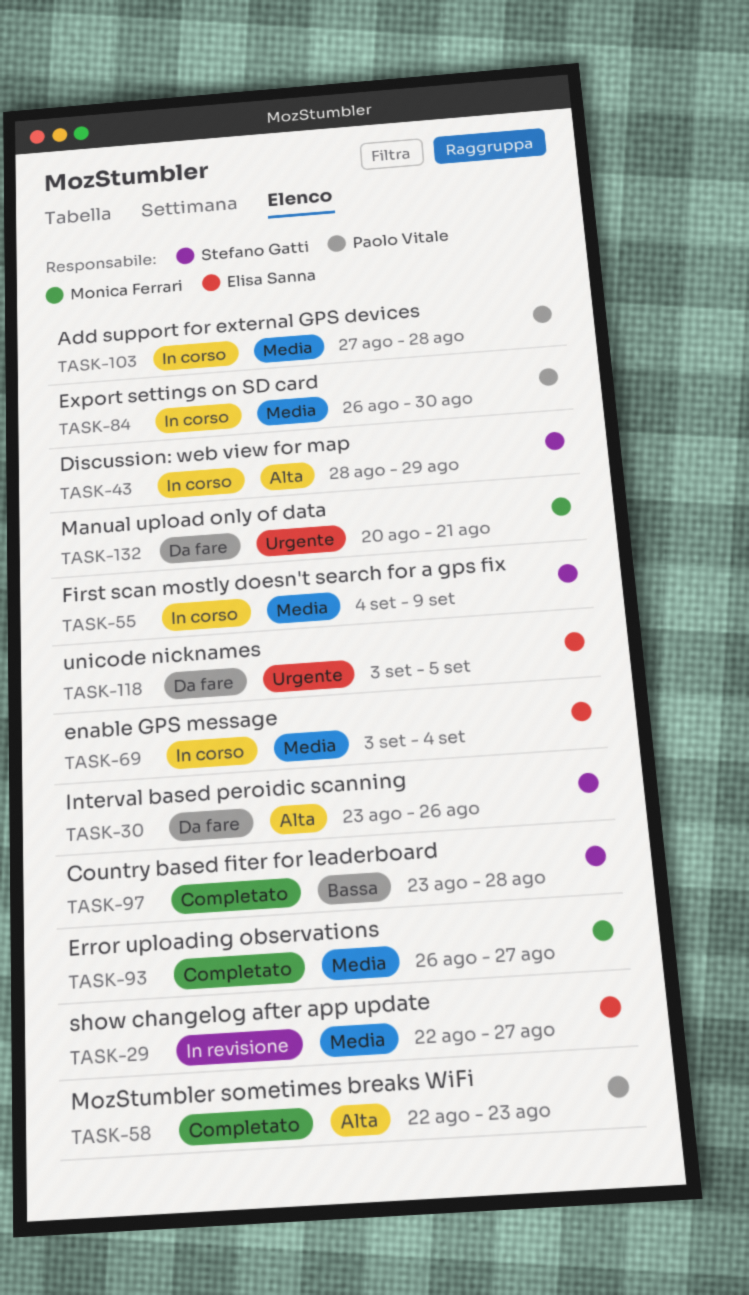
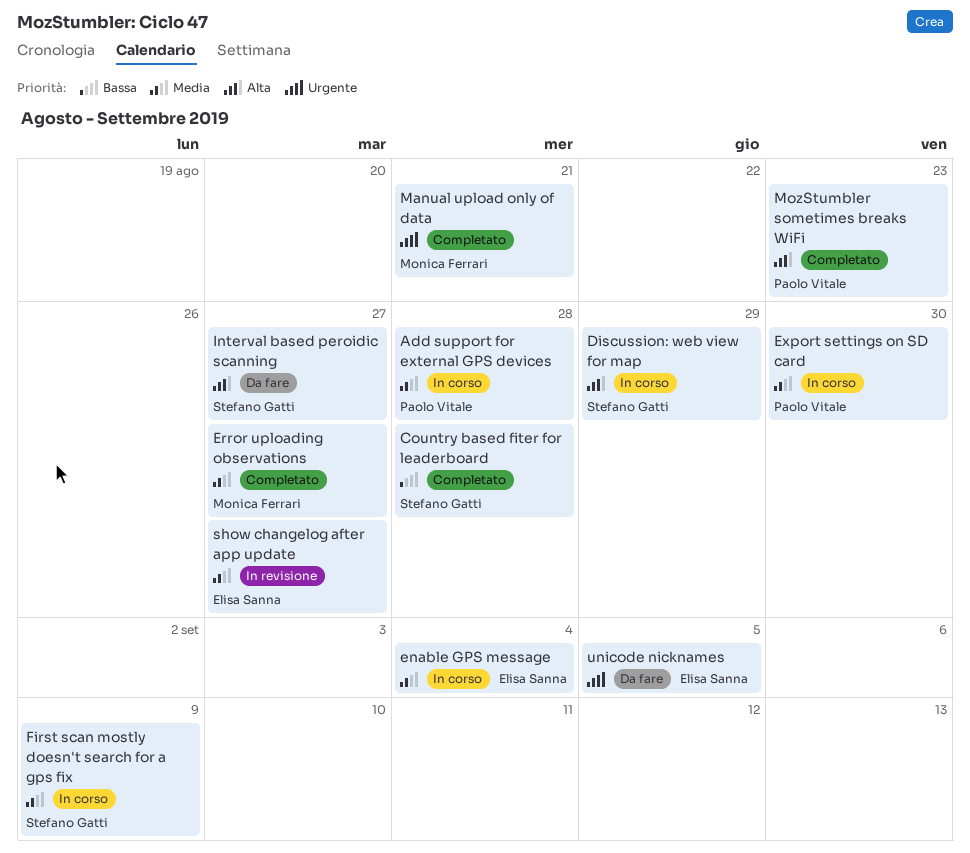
Interval based peroidic scanning, due: Aug 26 -> Aug 27
Manual upload only of data, status: Da fare -> Completato

